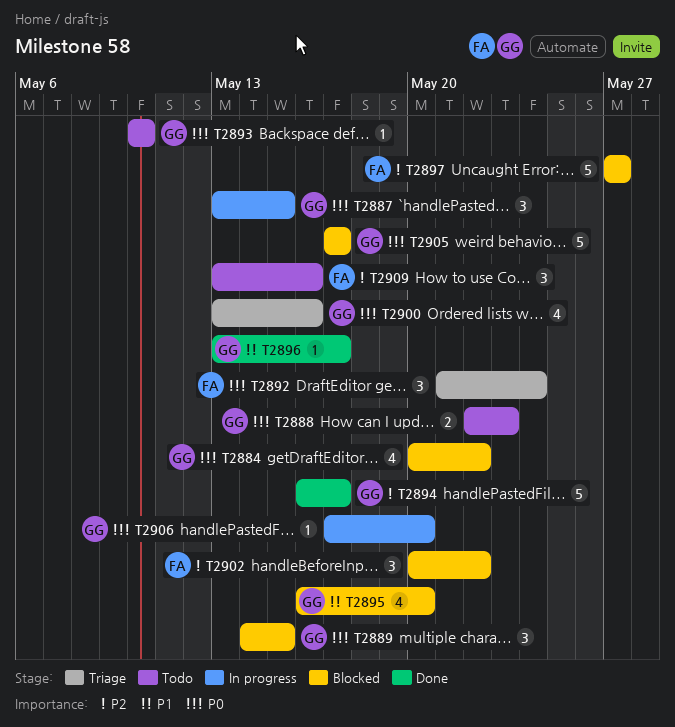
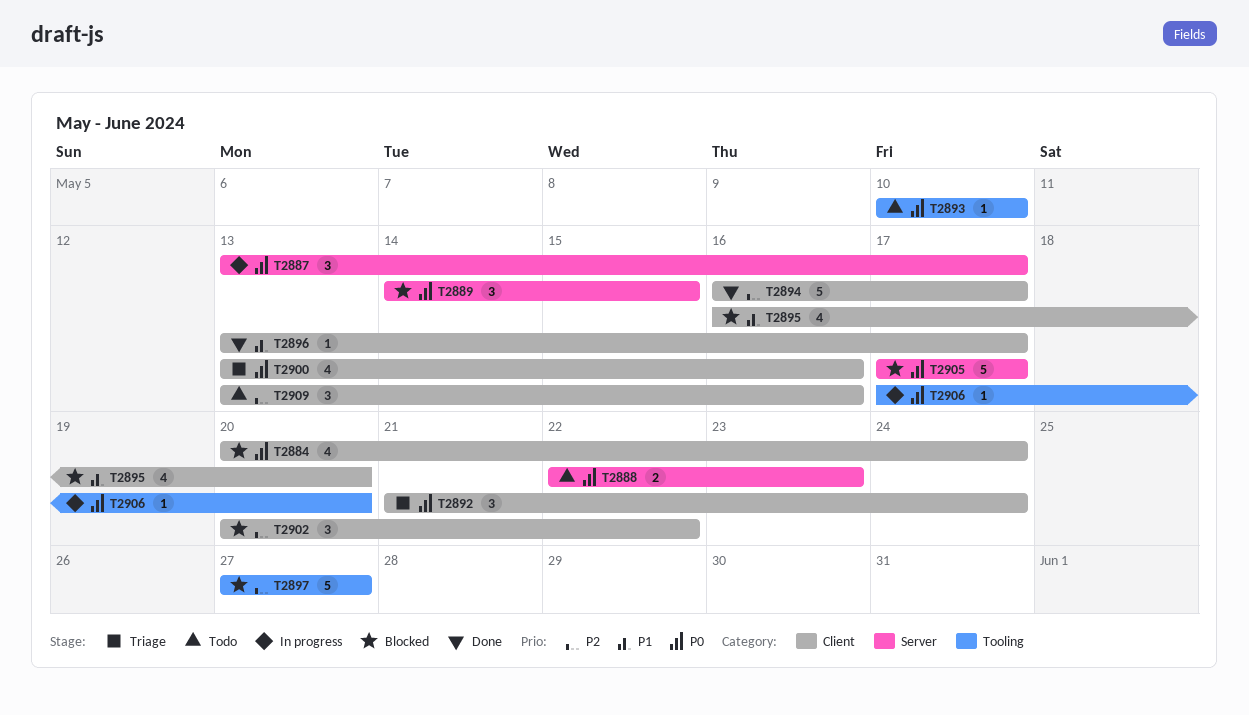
T2884, due: May 22 -> May 24
T2887, due: May 15 -> May 17

